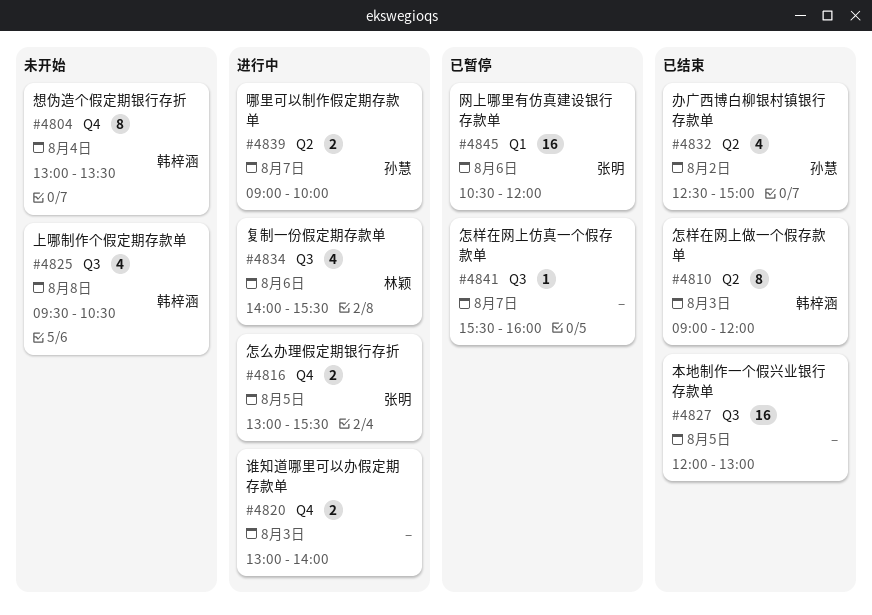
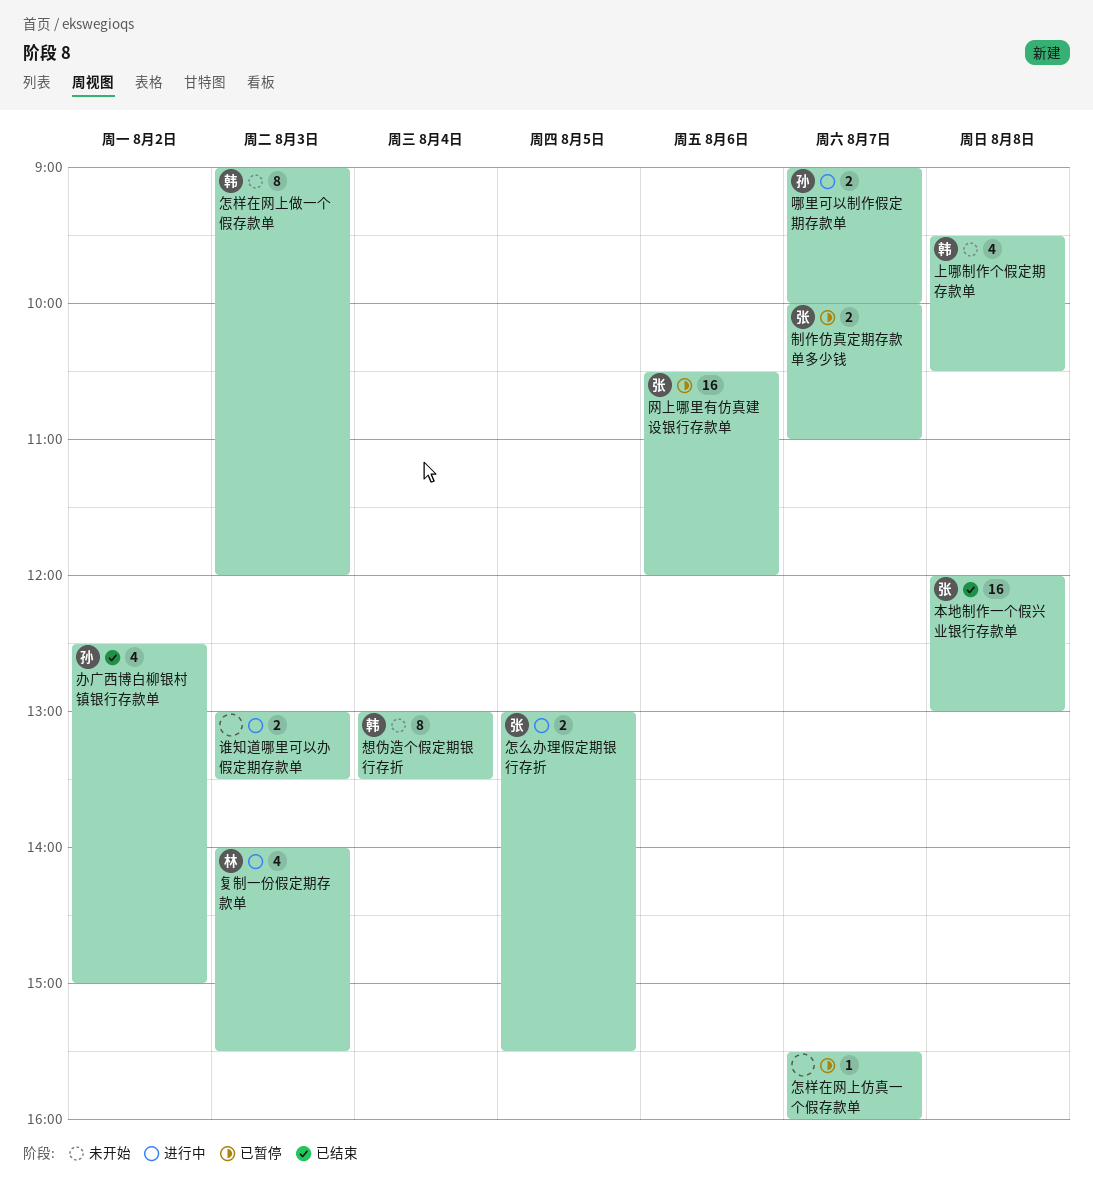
制作仿真定期存款单多少钱: none -> present
复制一份假定期存款单, day: Aug 6 -> Aug 3
怎样在网上做一个假存款单, status: 已结束 -> 未开始
本地制作一个假兴业银行存款单, owner: none -> 张明
本地制作一个假兴业银行存款单, day: Aug 5 -> Aug 8
谁知道哪里可以办假定期存款单, ends: 14:00 -> 13:30

